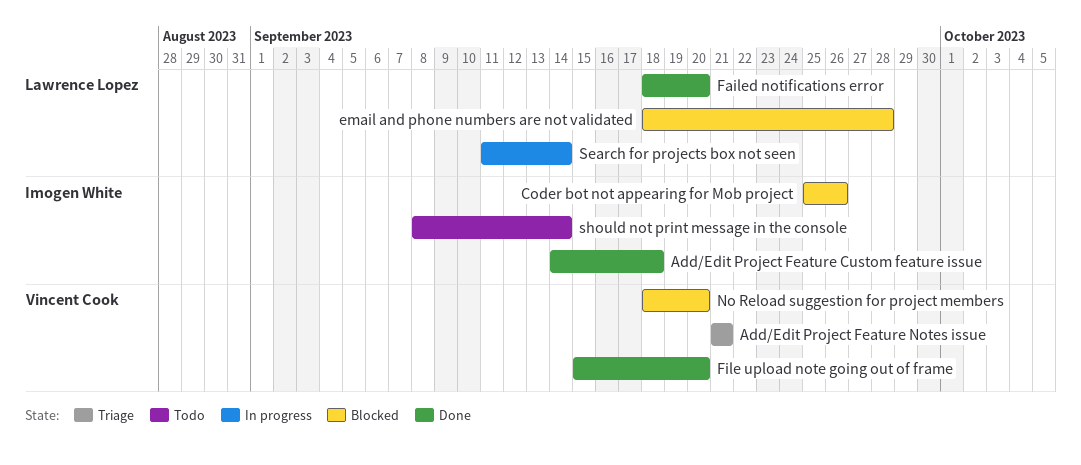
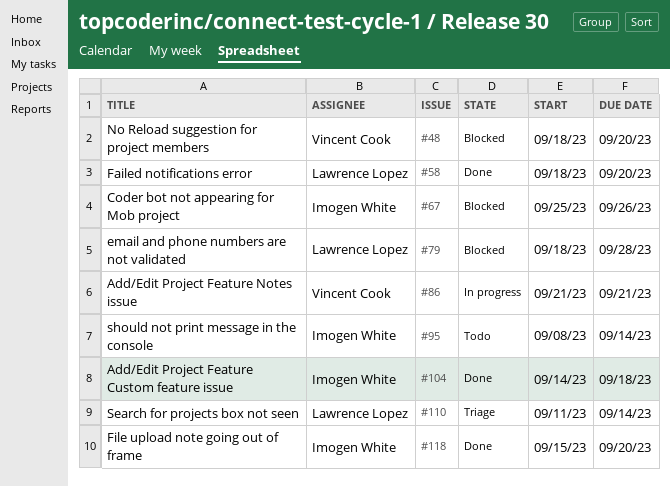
Add/Edit Project Feature Notes issue, status: Triage -> In progress
File upload note going out of frame, owner: Vincent Cook -> Imogen White
Search for projects box not seen, status: In progress -> Triage

